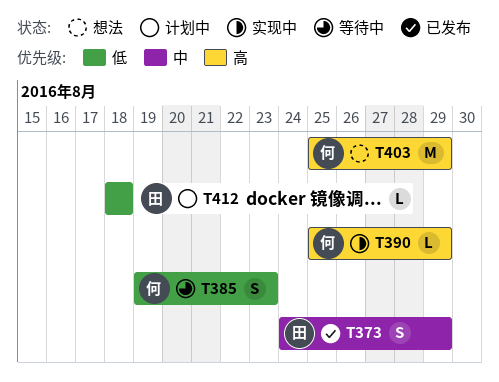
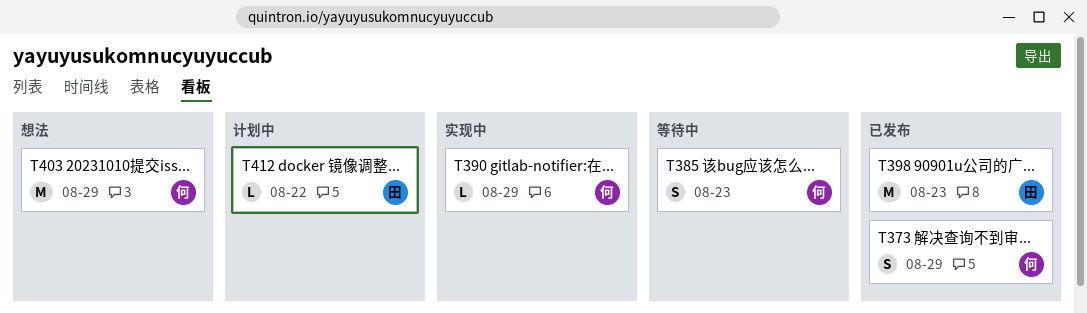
T373, owner: 田 -> 何
T398: none -> present
T412, due: Aug 18 -> Aug 22

